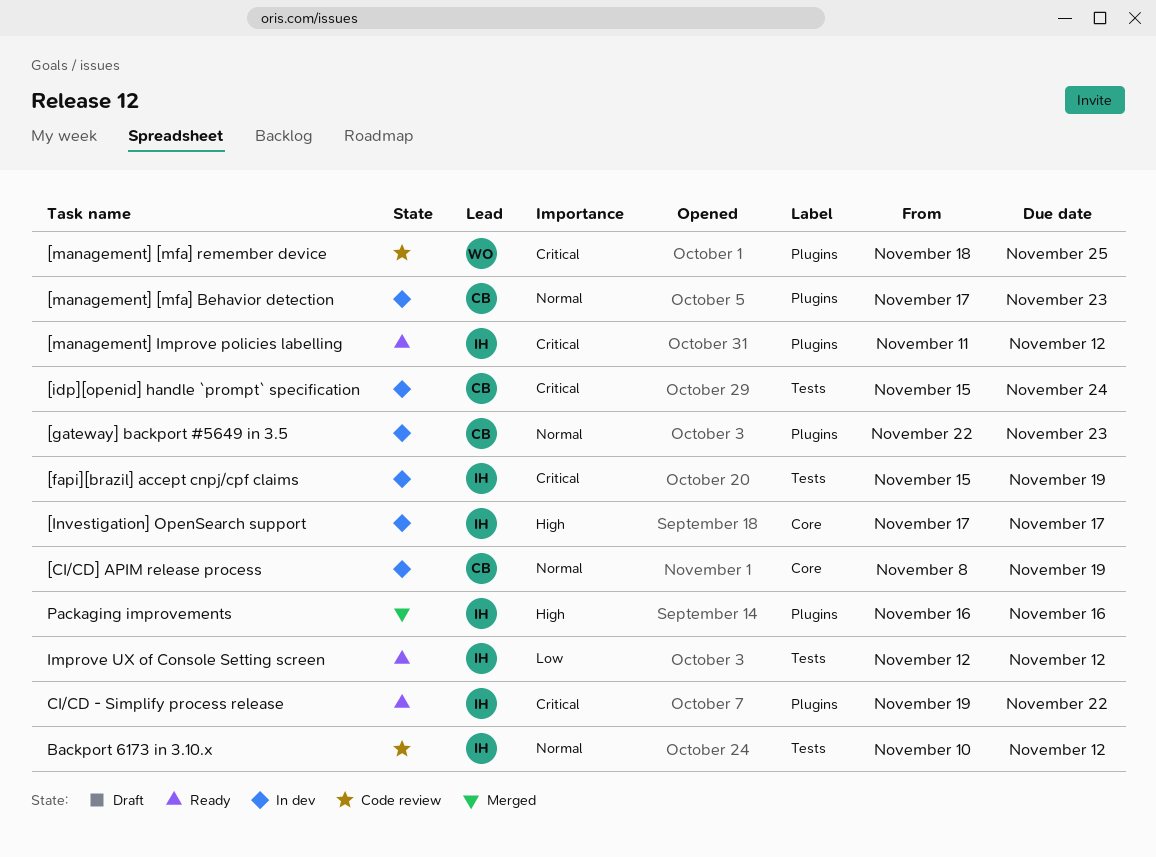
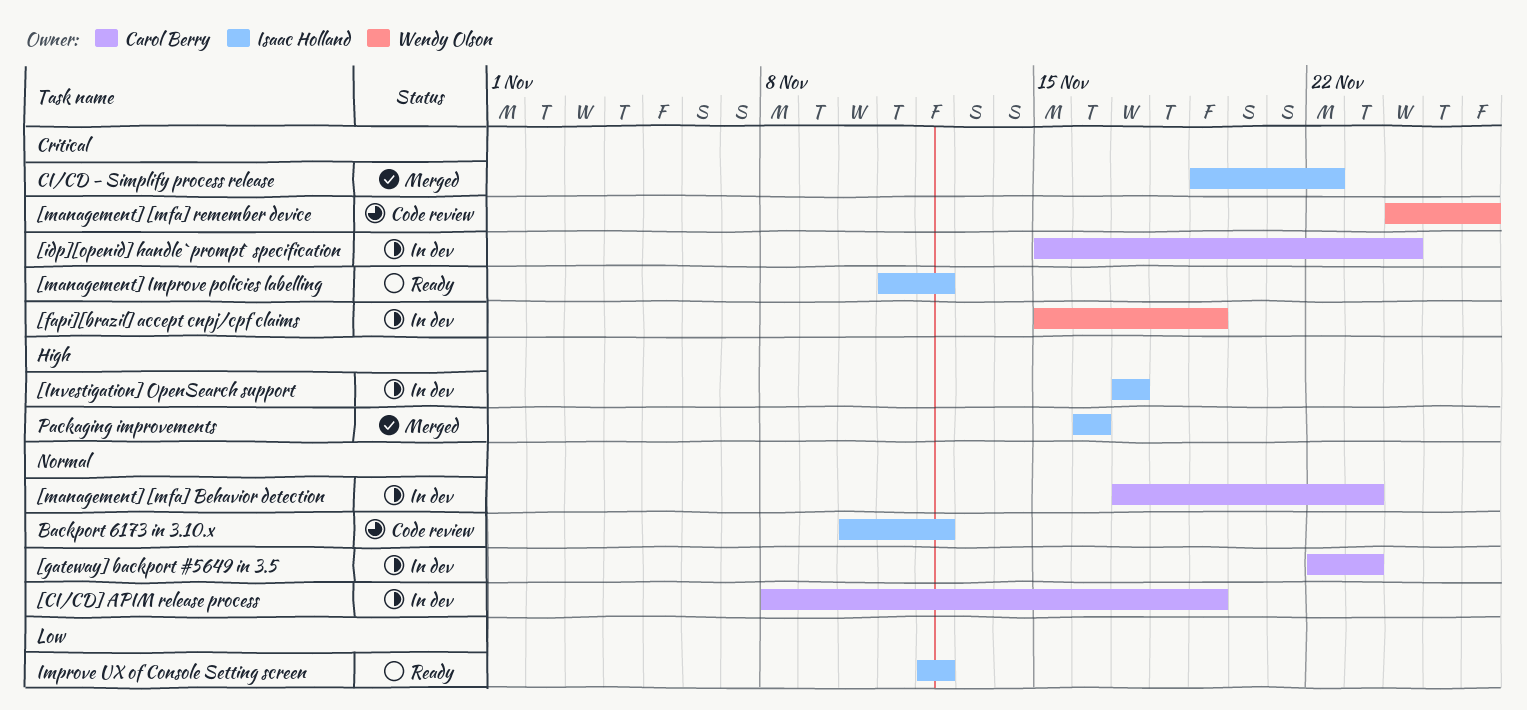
[fapi][brazil] accept cnpj/cpf claims, owner: Isaac Holland -> Wendy Olson
[management] [mfa] remember device, start: Nov 18 -> Nov 24
[management] [mfa] remember device, due: Nov 25 -> Nov 26
CI/CD - Simplify process release, status: Ready -> Merged

